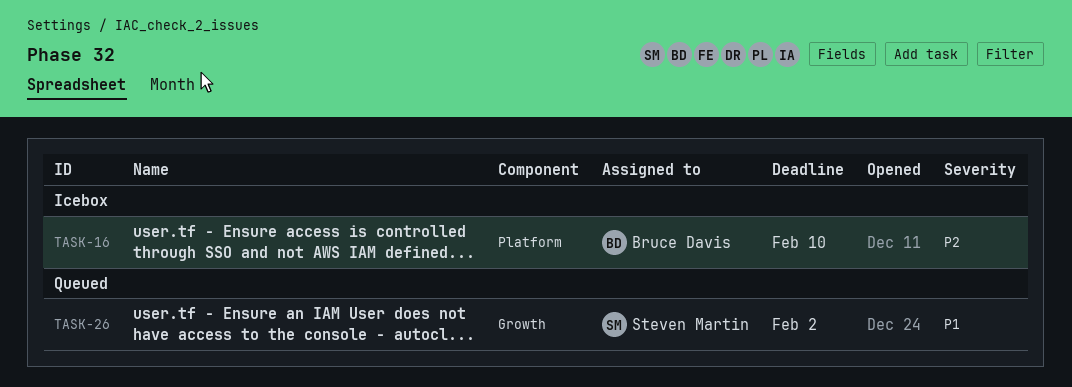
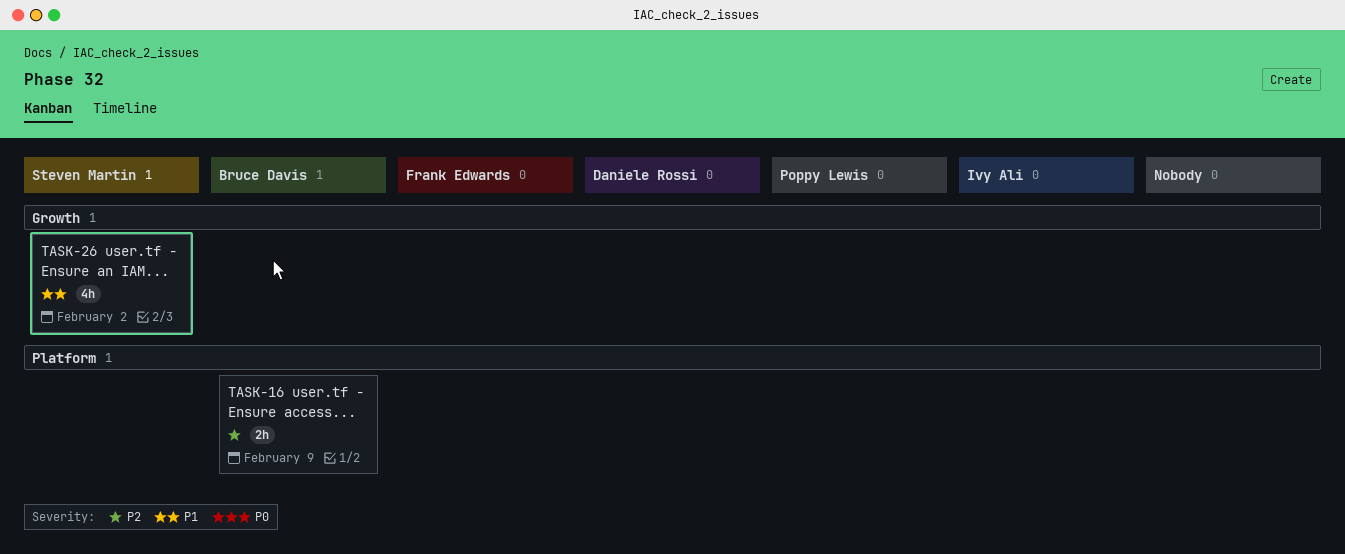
TASK-16, due: Feb 10 -> Feb 9

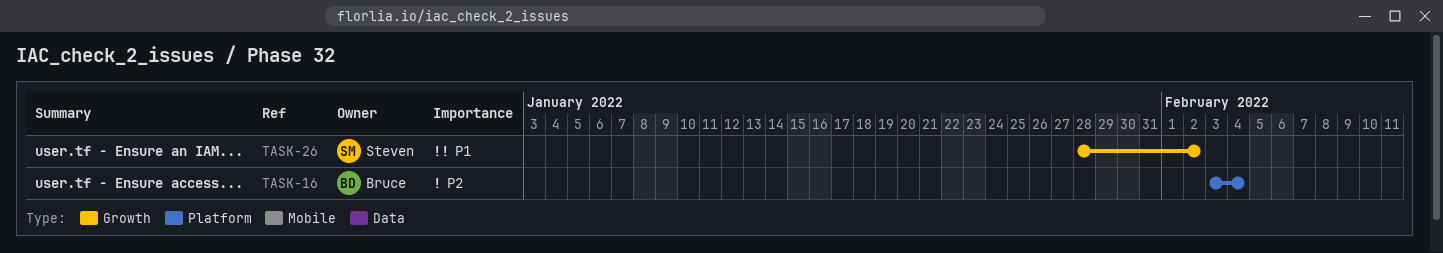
TASK-16, due: Feb 9 -> Feb 4

